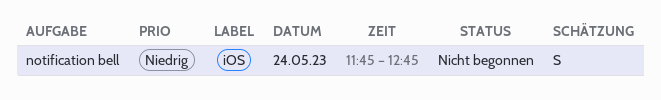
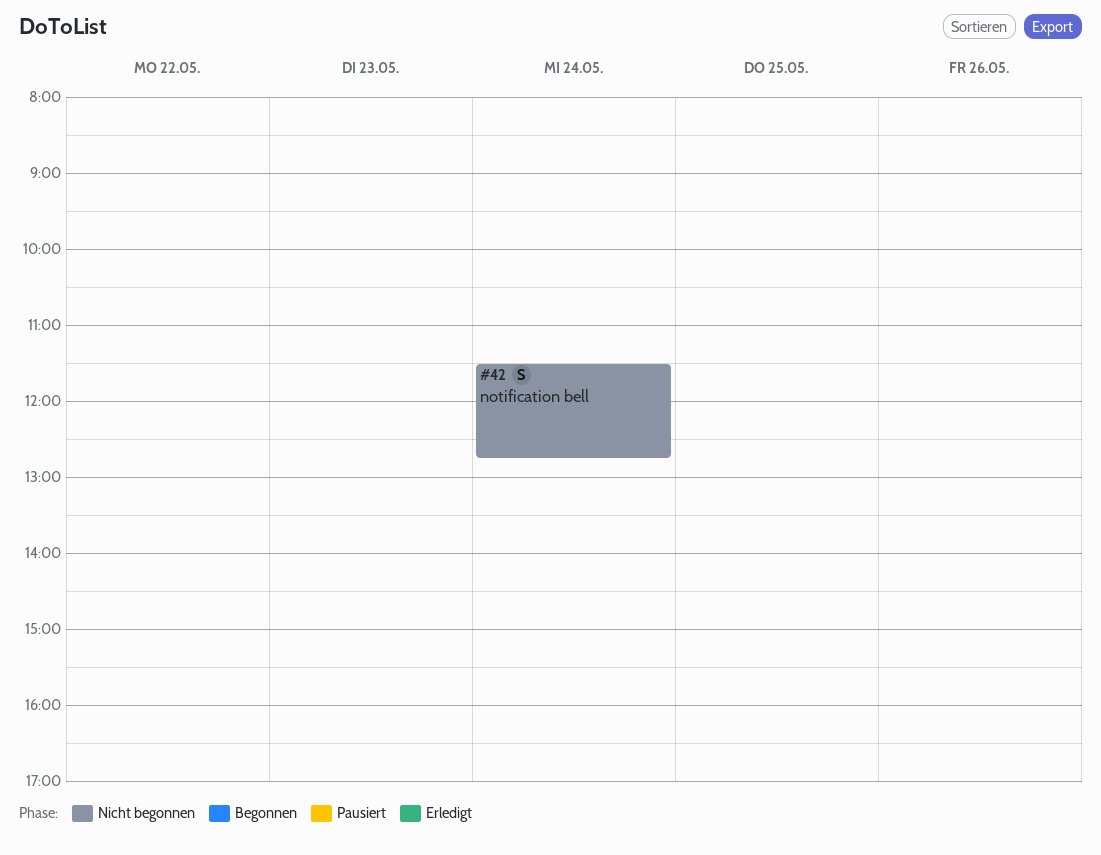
notification bell, begins: 11:45 -> 11:30

